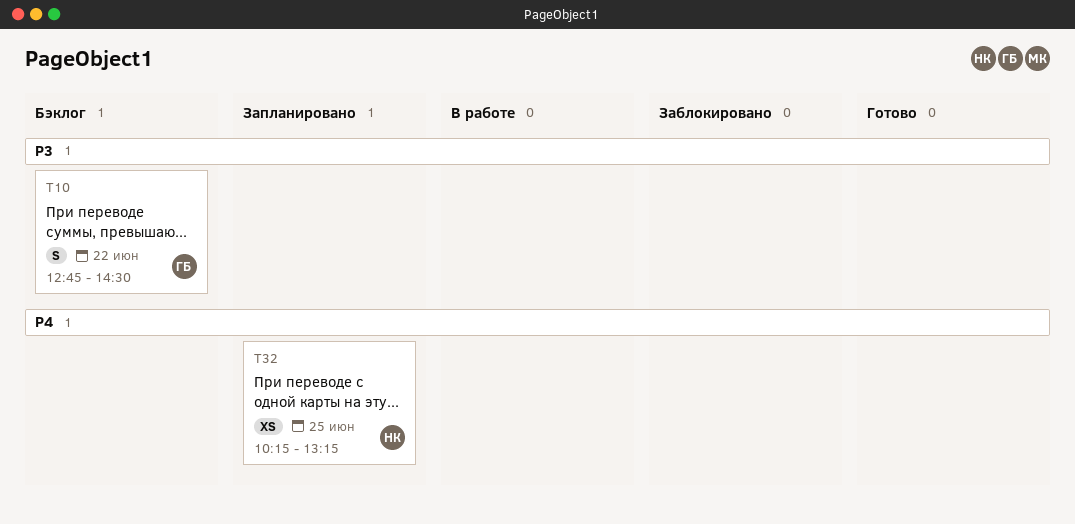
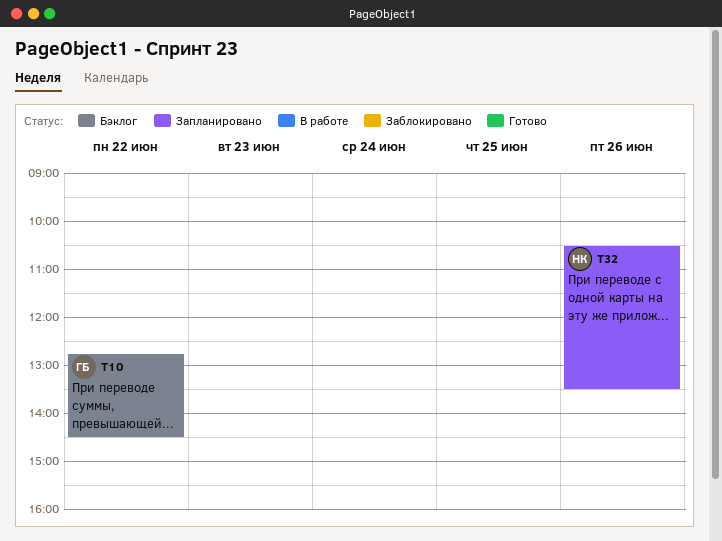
T32, day: Jun 25 -> Jun 26
T32, begins: 10:15 -> 10:30
T32, ends: 13:15 -> 13:30

